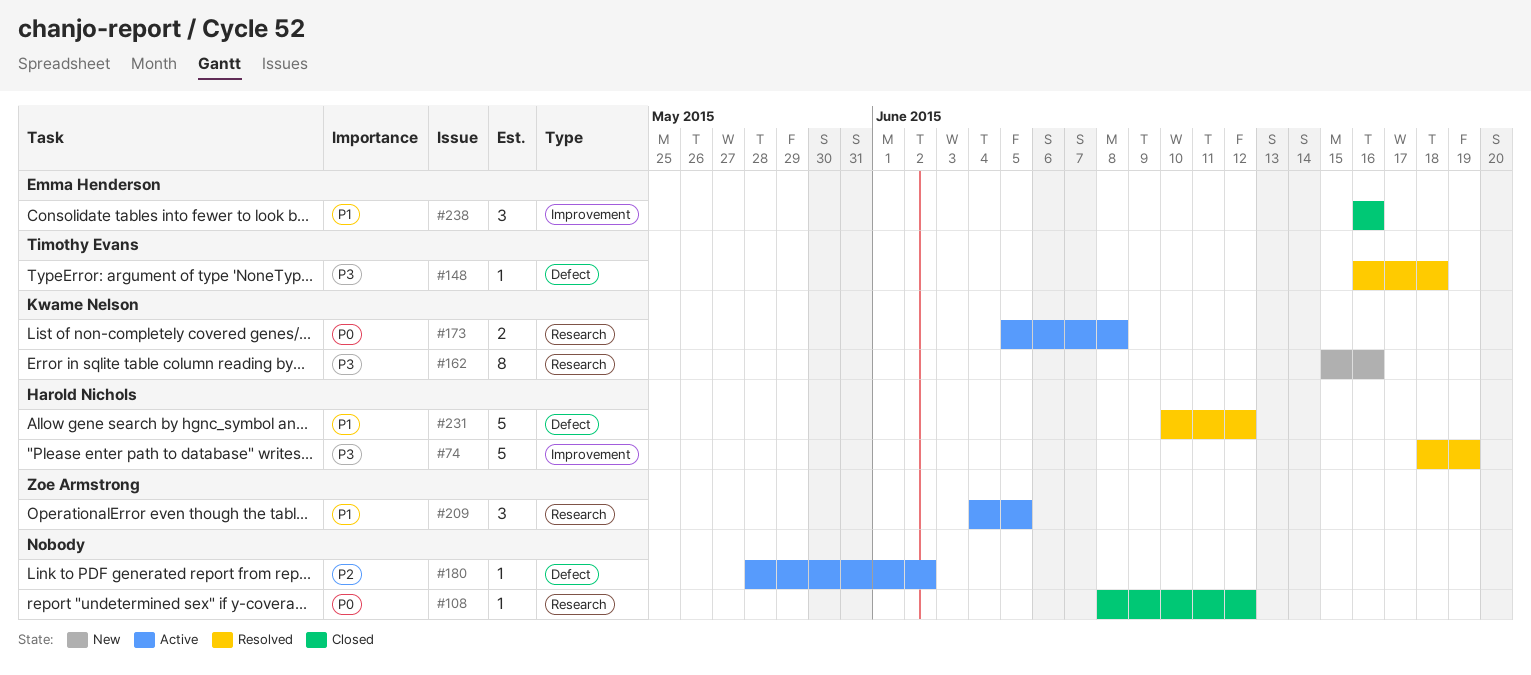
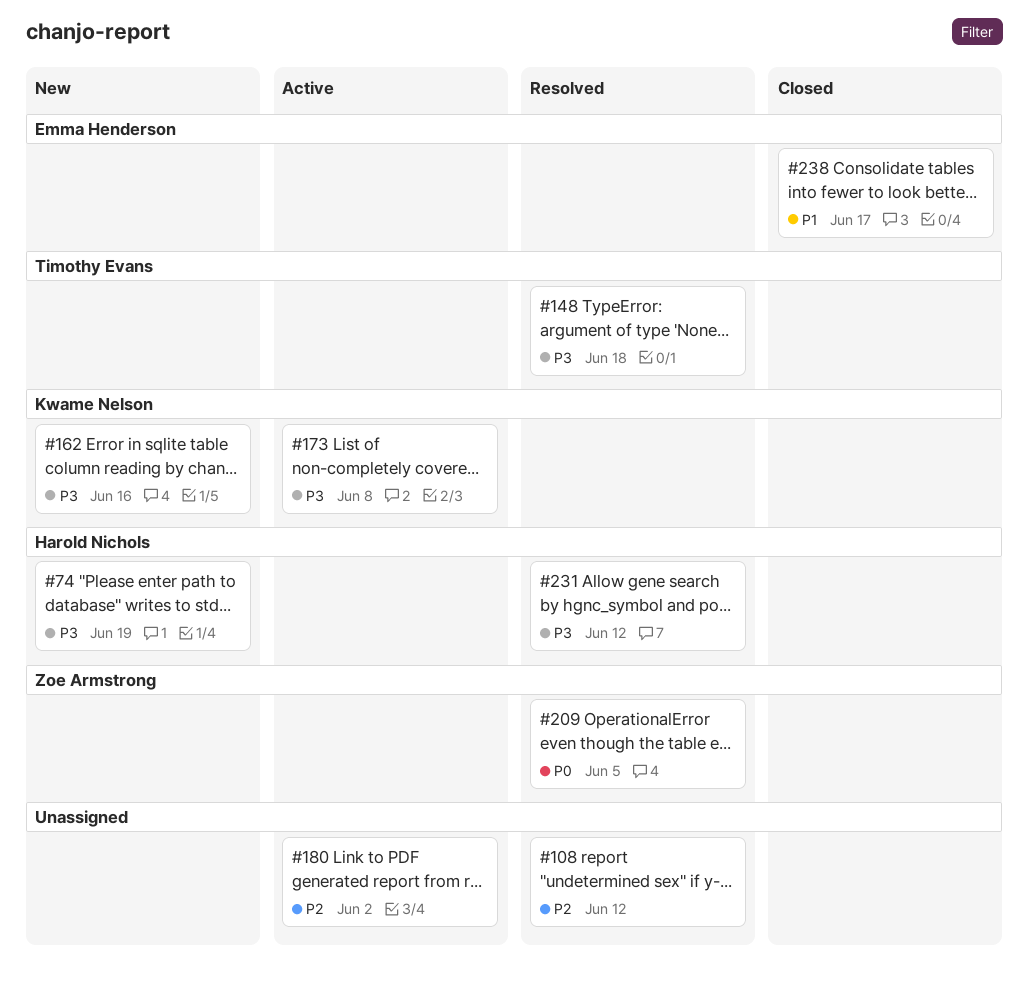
#74, status: Resolved -> New
#108, status: Closed -> Resolved
#108, priority: P0 -> P2
#173, priority: P0 -> P3
#209, status: Active -> Resolved
#209, priority: P1 -> P0
#231, priority: P1 -> P3
#238, due: Jun 16 -> Jun 17

